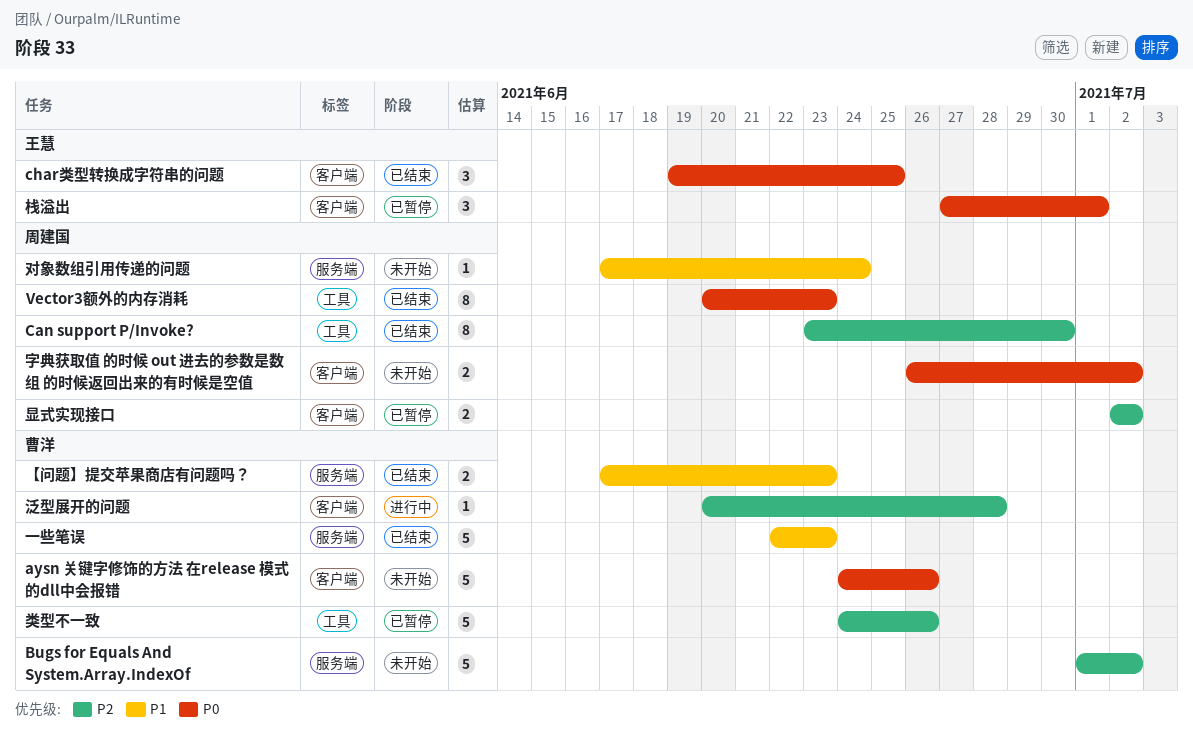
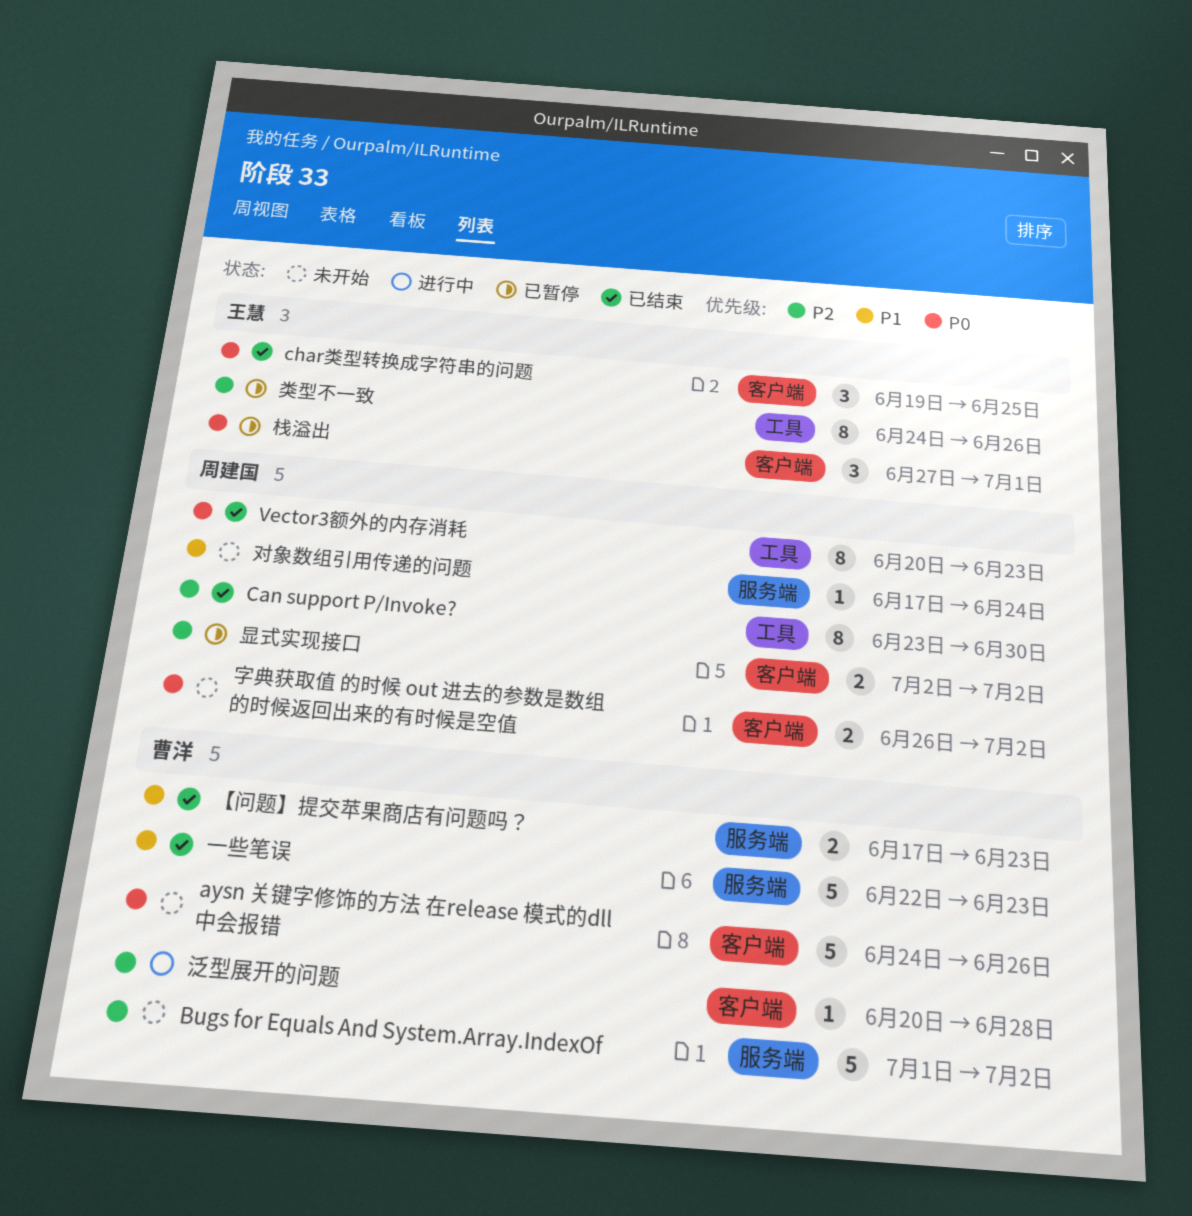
类型不一致, owner: 曹洋 -> 王慧
类型不一致, estimate: 5 -> 8

